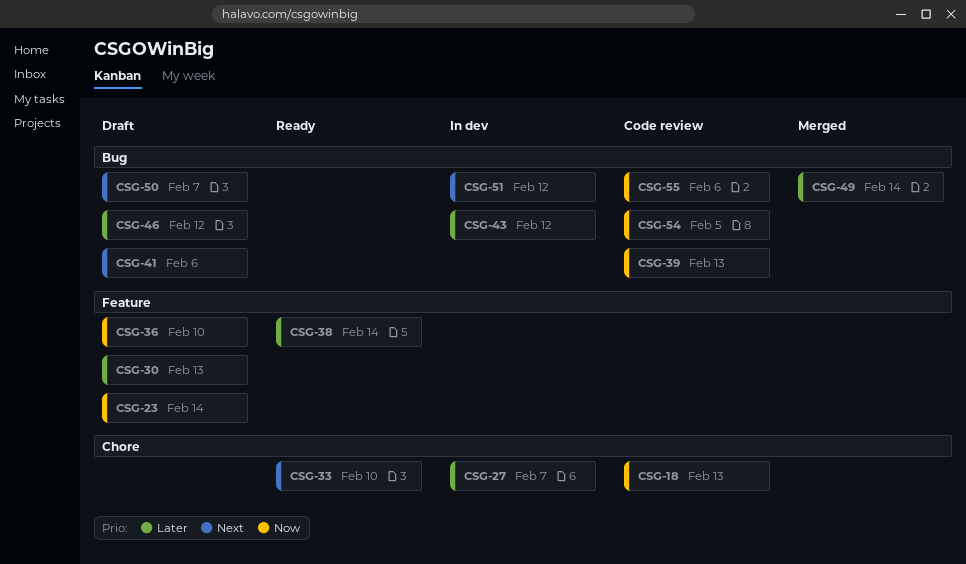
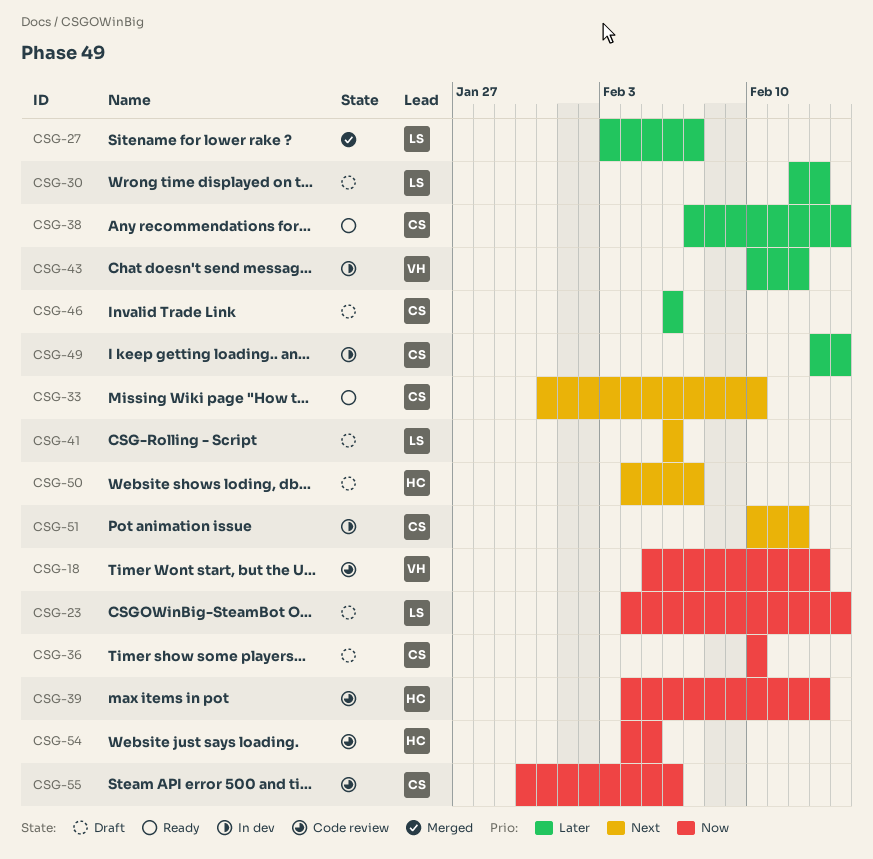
CSG-27, status: In dev -> Merged
CSG-46, due: Feb 12 -> Feb 6
CSG-49, status: Merged -> In dev

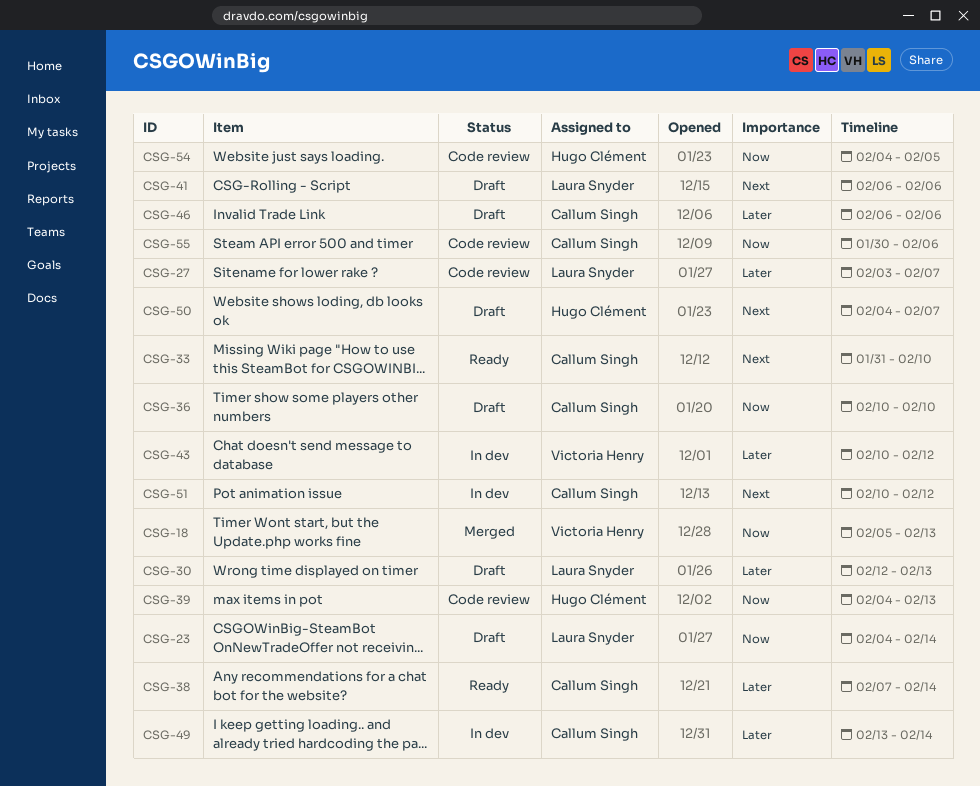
CSG-18, status: Code review -> Merged
CSG-27, status: Merged -> Code review

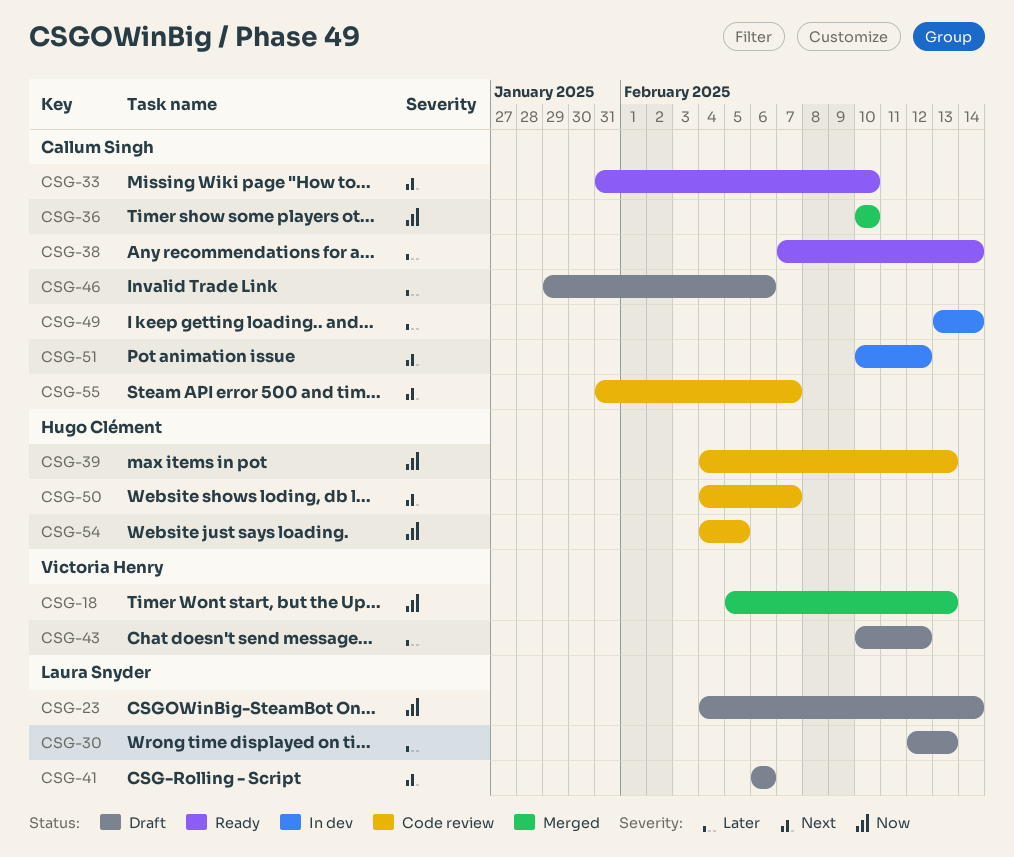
CSG-27: present -> none
CSG-36, status: Draft -> Merged
CSG-43, status: In dev -> Draft
CSG-46, start: Feb 6 -> Jan 29
CSG-50, status: Draft -> Code review
CSG-55, priority: Now -> Next
CSG-55, start: Jan 30 -> Jan 31
CSG-55, due: Feb 6 -> Feb 7

